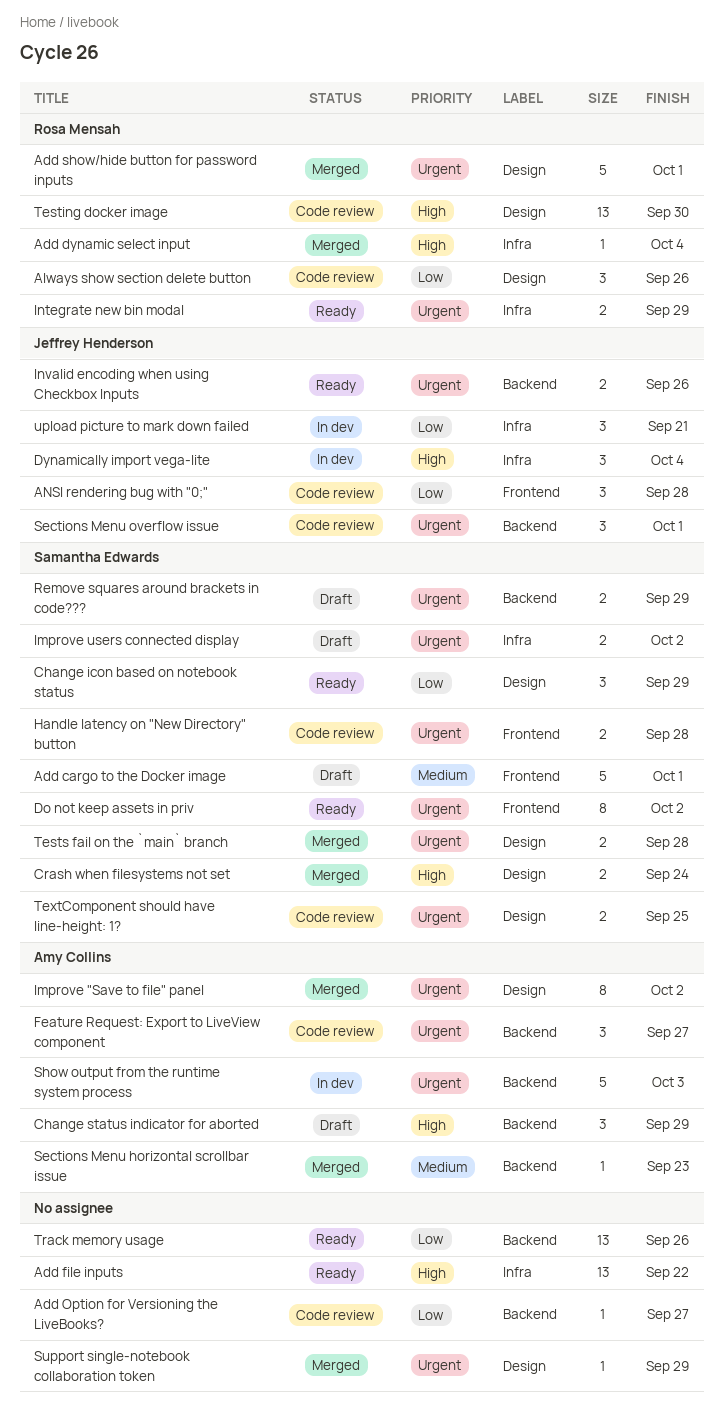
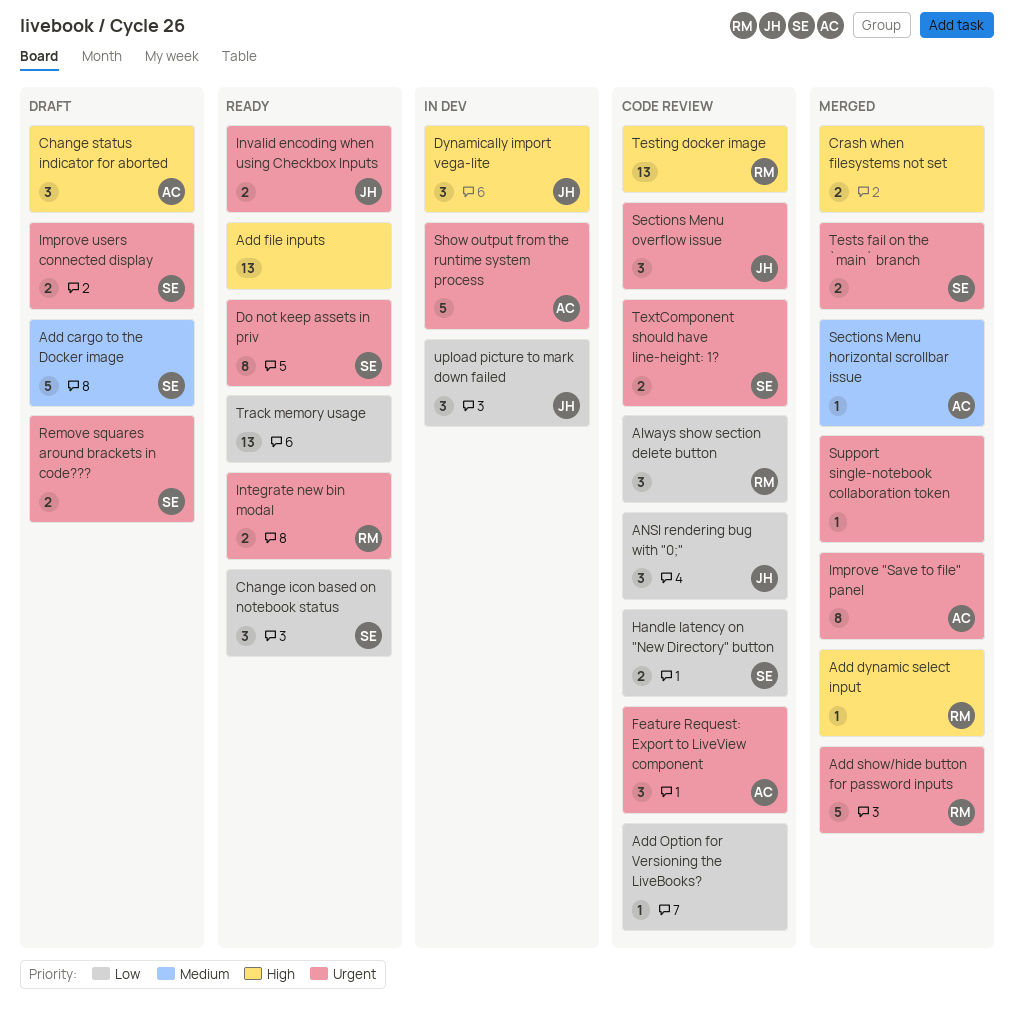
Crash when filesystems not set, owner: Samantha Edwards -> none
Handle latency on "New Directory" button, priority: Urgent -> Low

